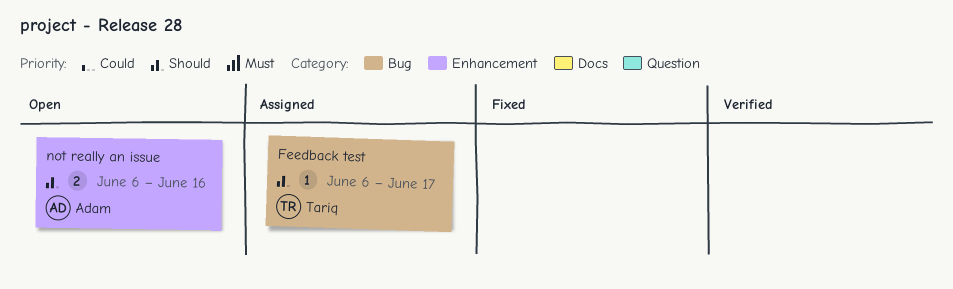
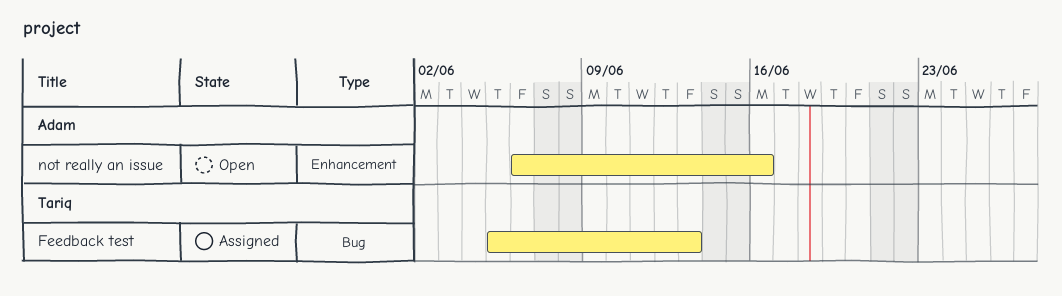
Feedback test, start: Jun 6 -> Jun 5
Feedback test, due: Jun 17 -> Jun 13

